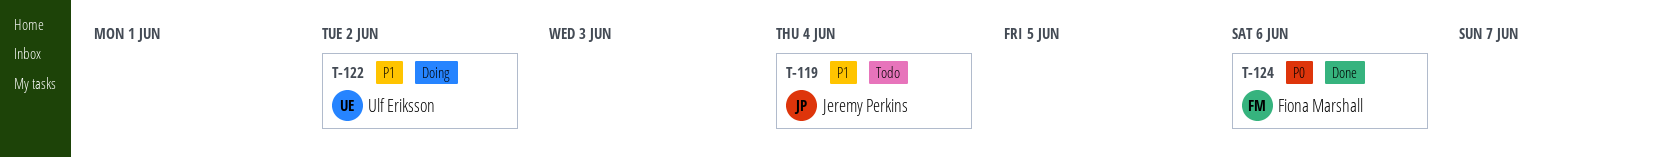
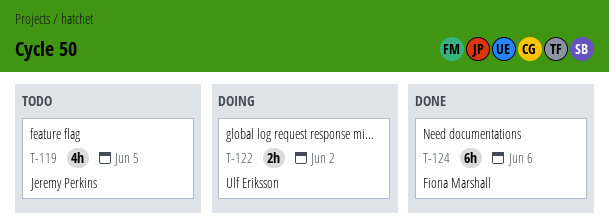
T-119, due: Jun 4 -> Jun 5

